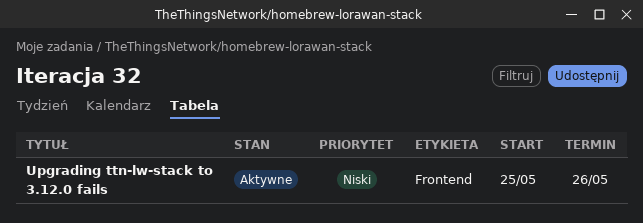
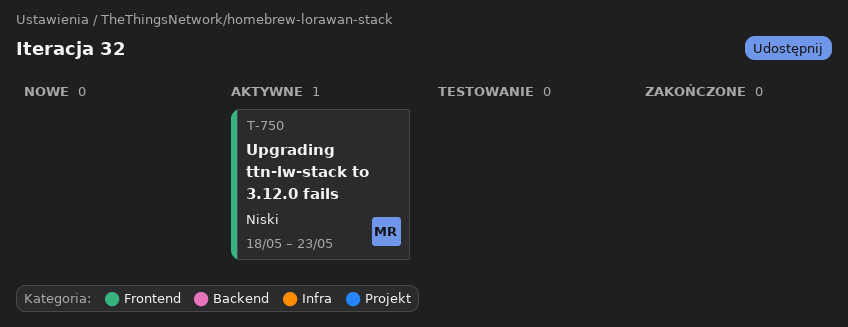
Upgrading ttn-lw-stack to 3.12.0 fails, start: May 25 -> May 18
Upgrading ttn-lw-stack to 3.12.0 fails, due: May 26 -> May 23

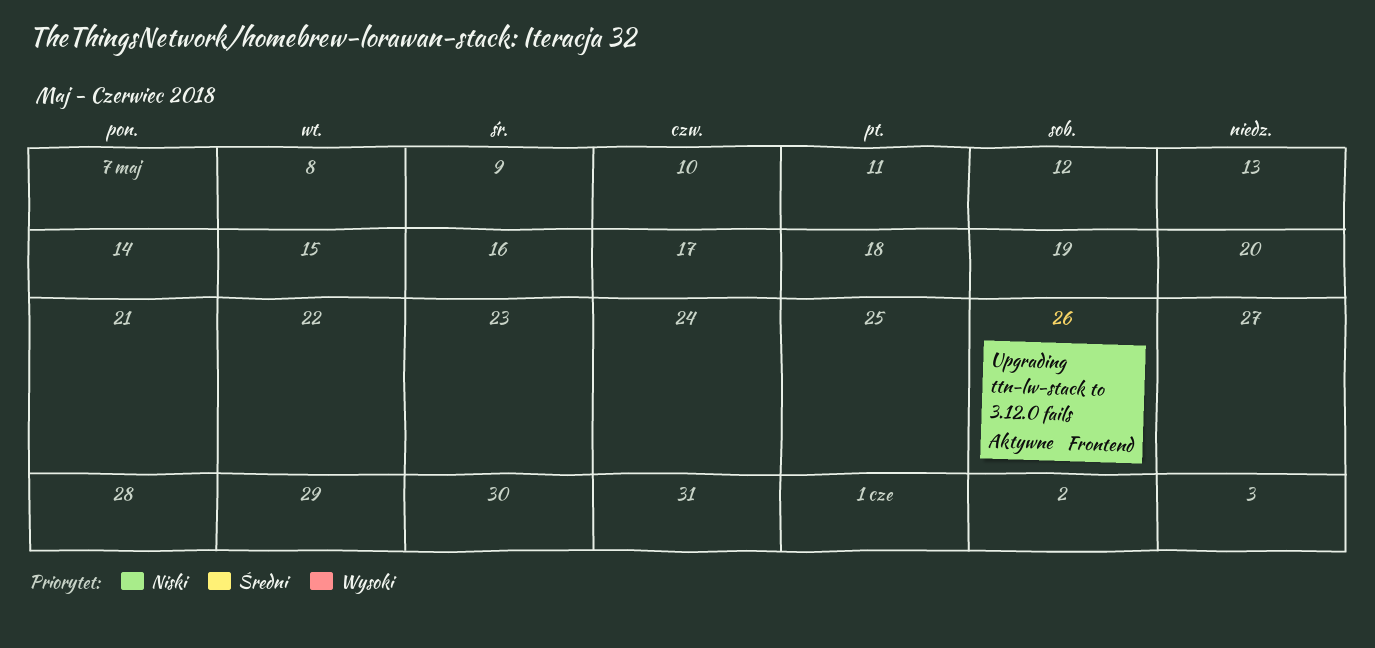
Upgrading ttn-lw-stack to 3.12.0 fails, due: May 23 -> May 26

